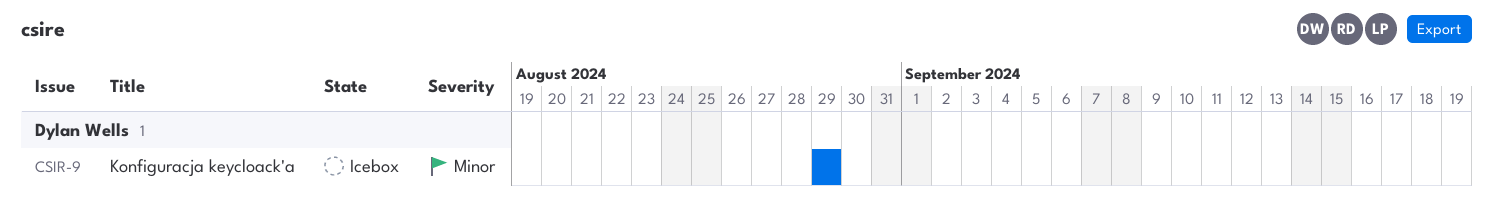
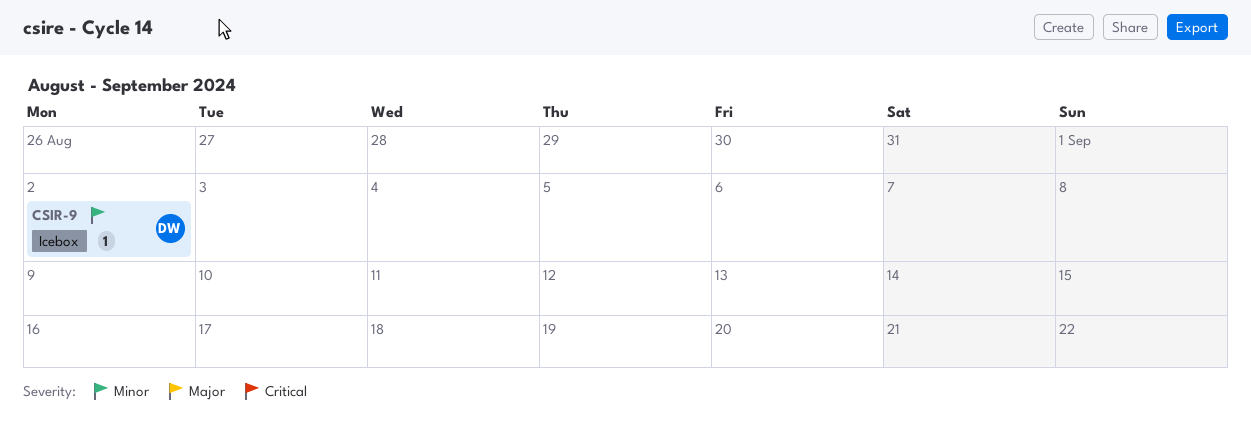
CSIR-9, due: Aug 29 -> Sep 2

